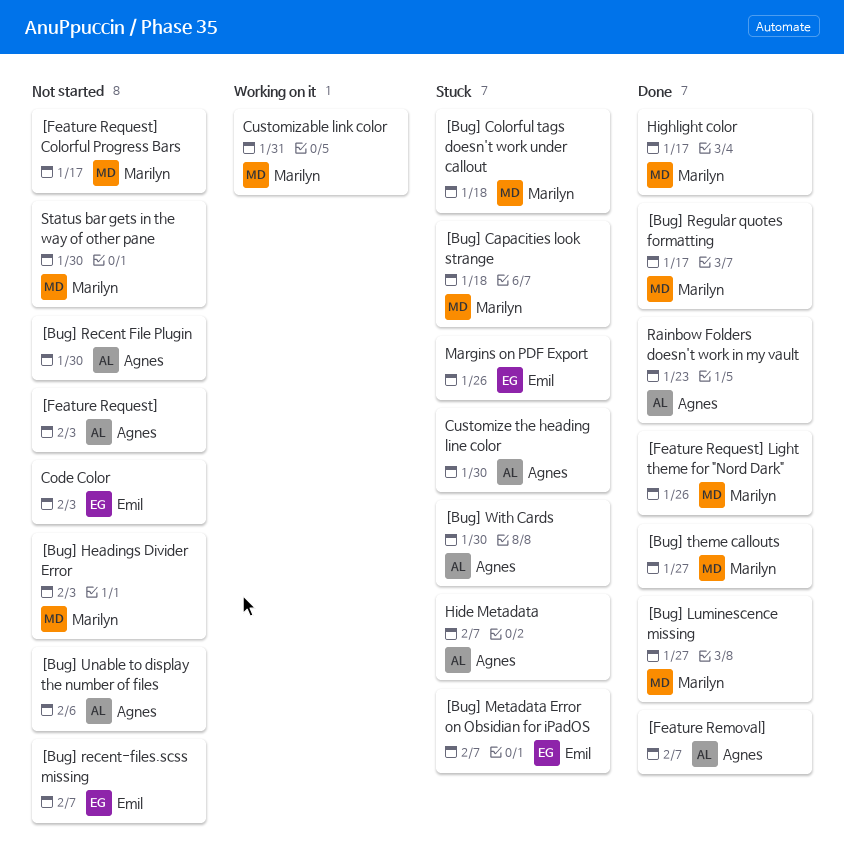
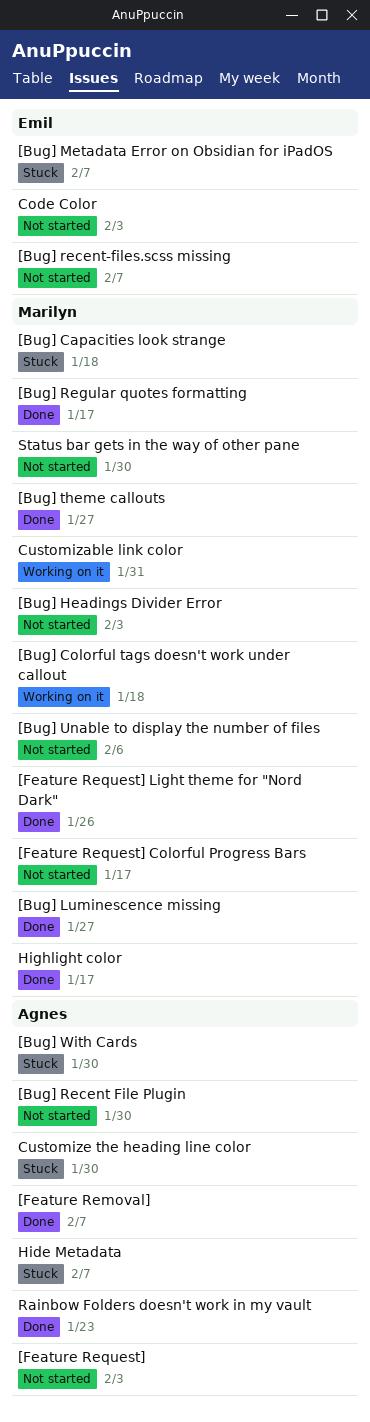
[Bug] Colorful tags doesn't work under callout, status: Stuck -> Working on it
[Bug] Unable to display the number of files, owner: Agnes -> Marilyn
Margins on PDF Export: present -> none

